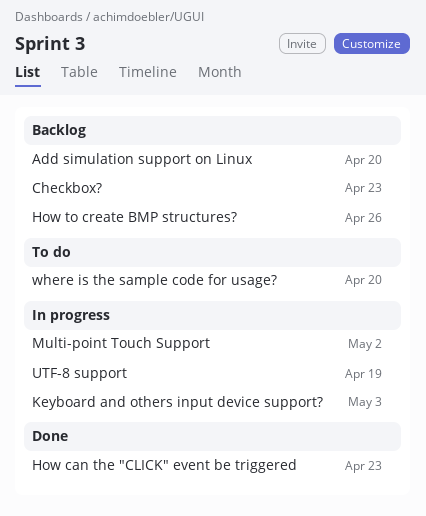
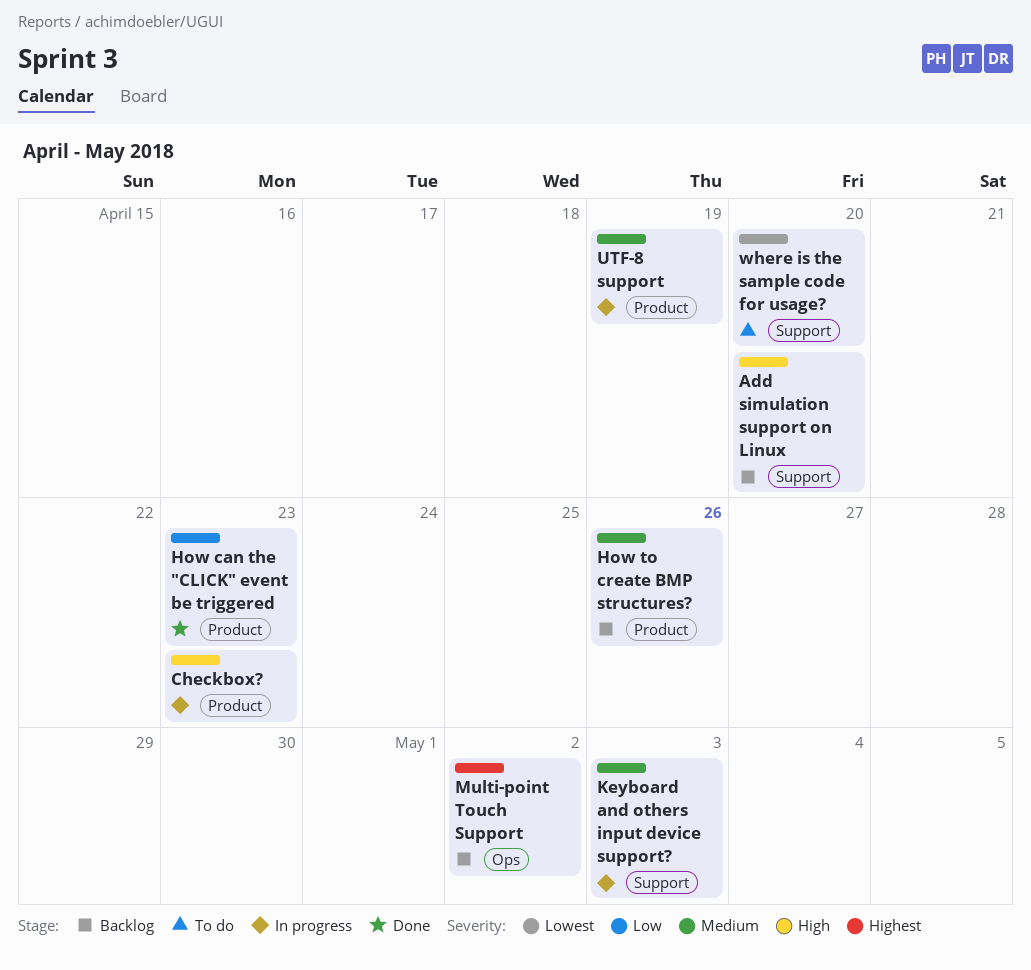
Checkbox?, status: Backlog -> In progress
Multi-point Touch Support, status: In progress -> Backlog

